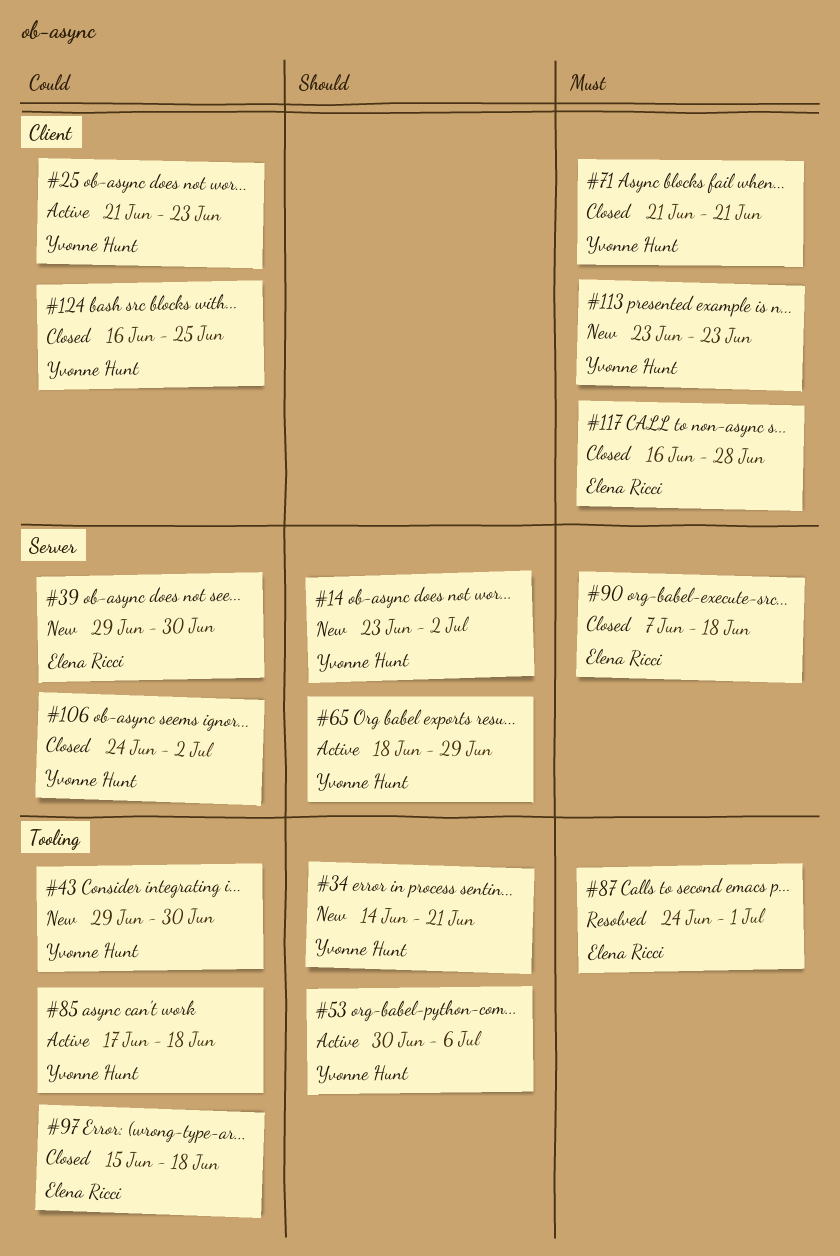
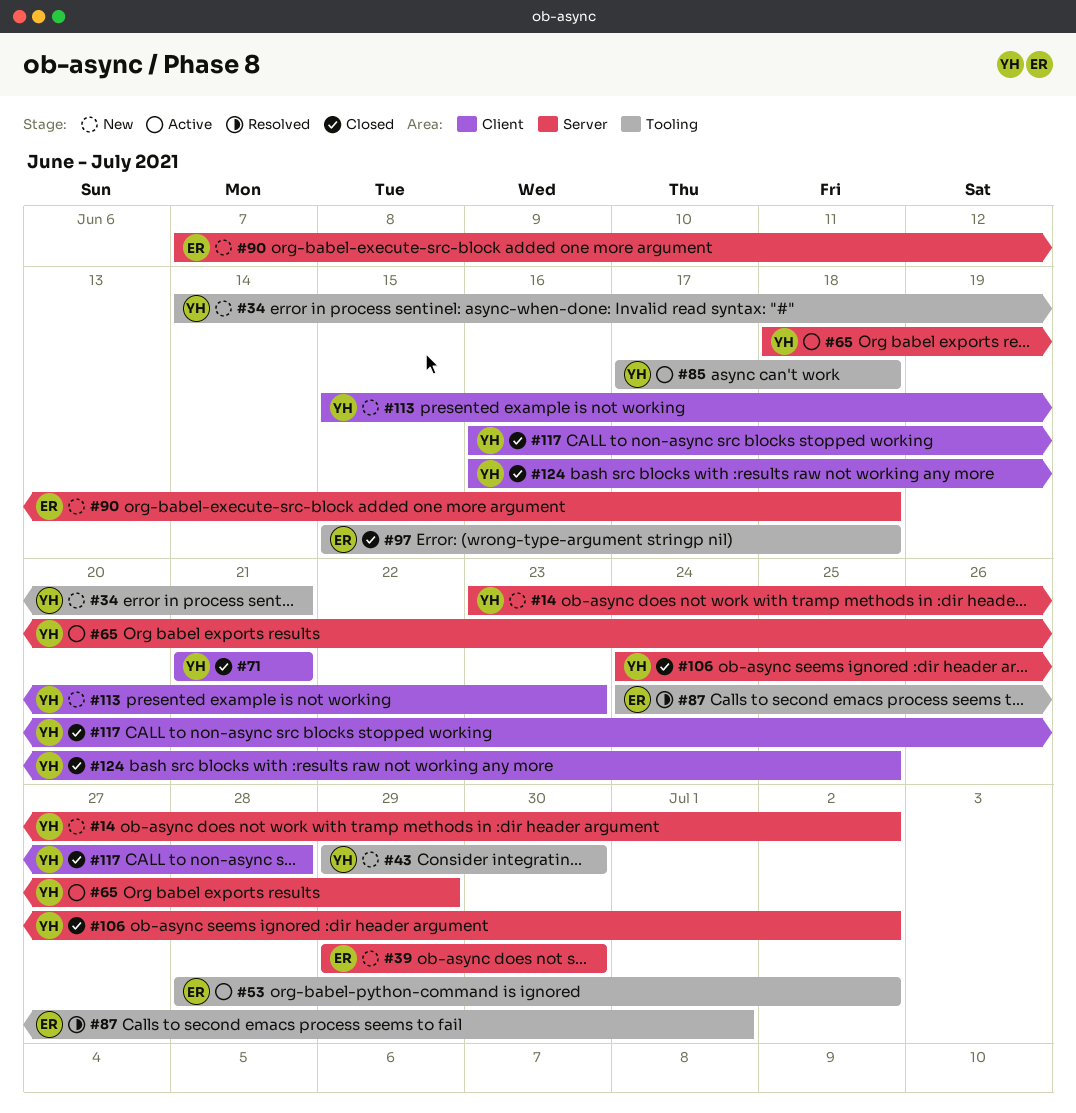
#25: present -> none
#53, owner: Yvonne Hunt -> Elena Ricci
#53, start: Jun 30 -> Jun 28
#53, due: Jul 6 -> Jul 2
#90, status: Closed -> New
#113, start: Jun 23 -> Jun 15
#117, owner: Elena Ricci -> Yvonne Hunt

